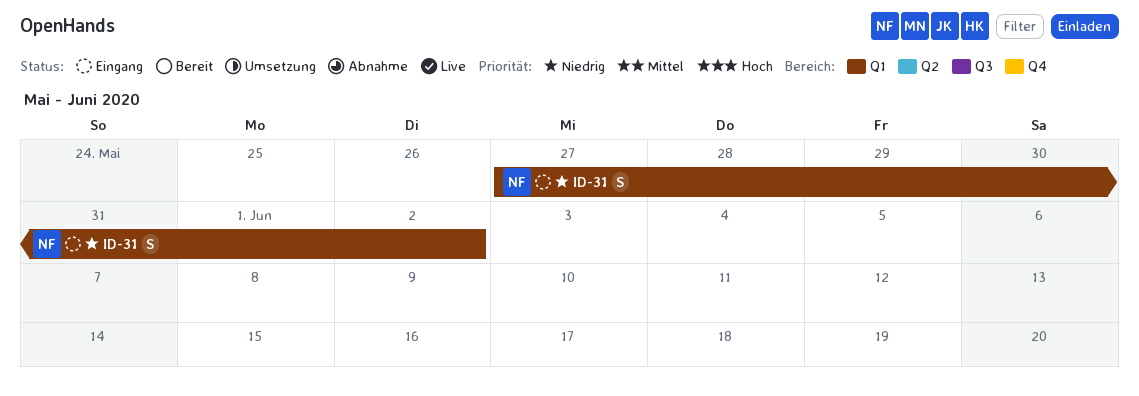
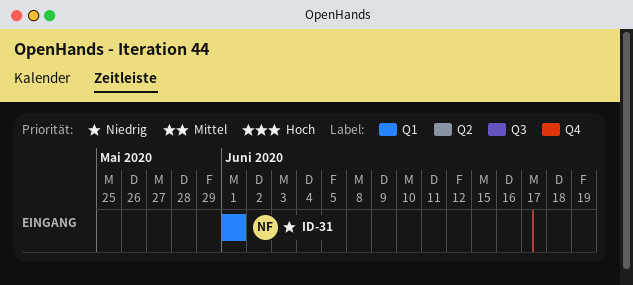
ID-31, start: May 27 -> Jun 1
ID-31, due: Jun 2 -> Jun 1

